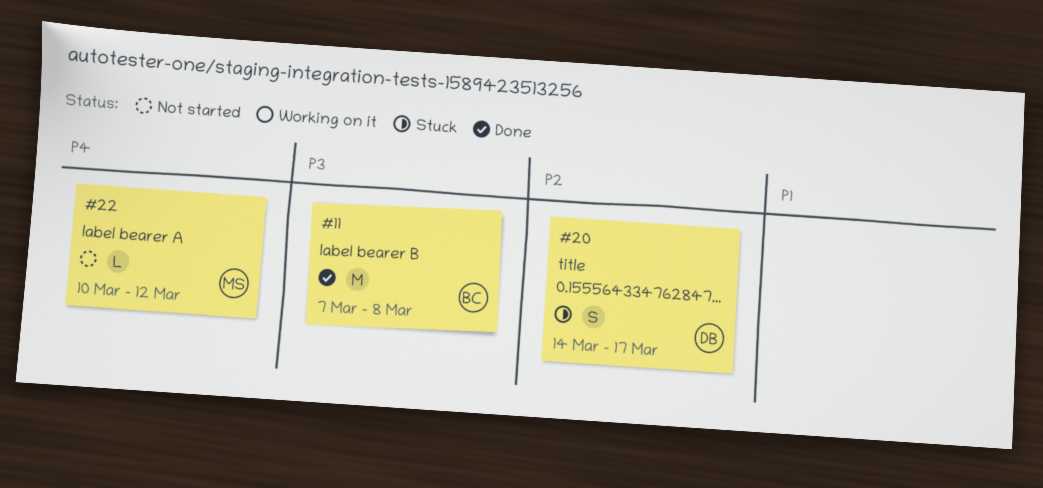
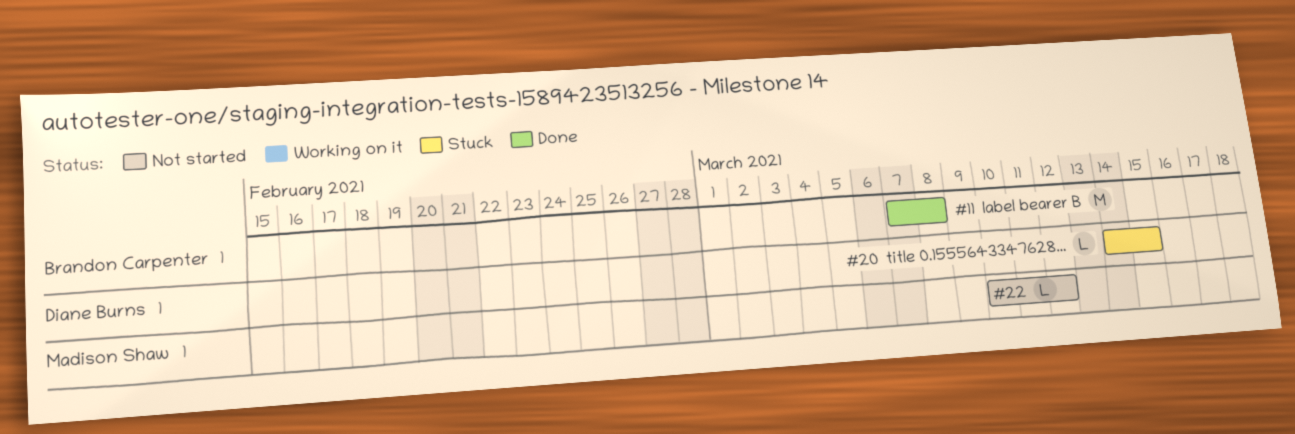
#20, estimate: S -> L
#20, due: Mar 17 -> Mar 15

